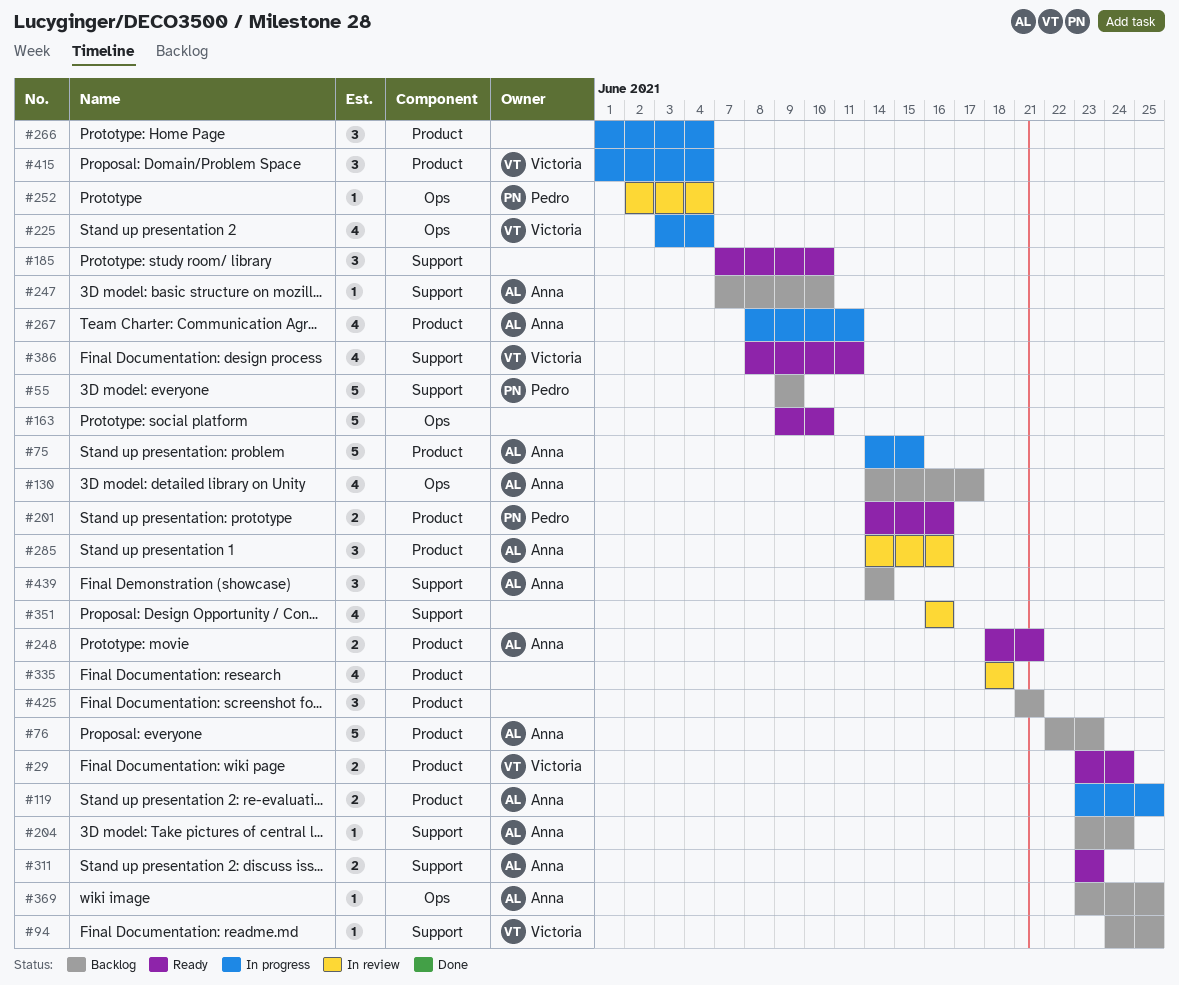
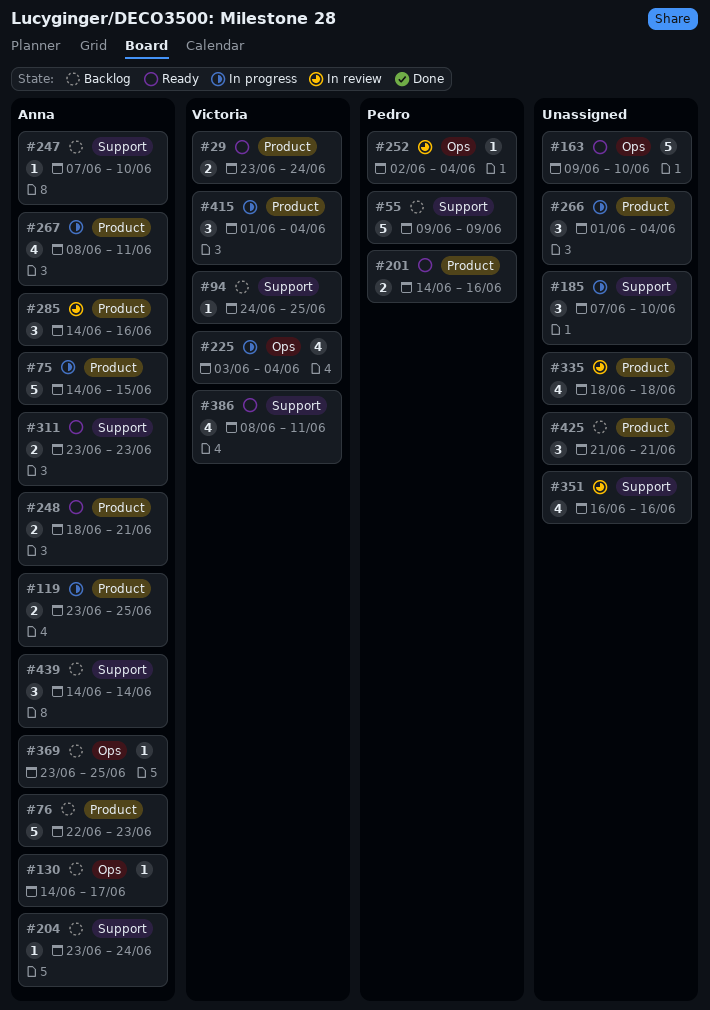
#130, estimate: 4 -> 1
#185, status: Ready -> In progress

